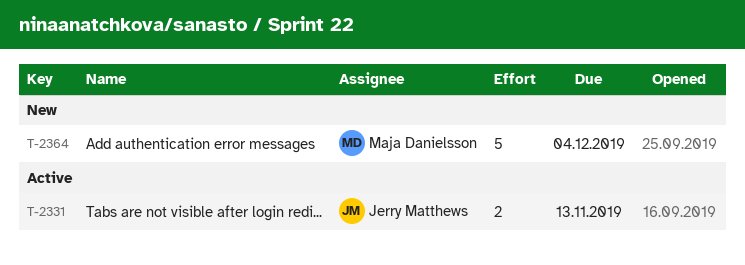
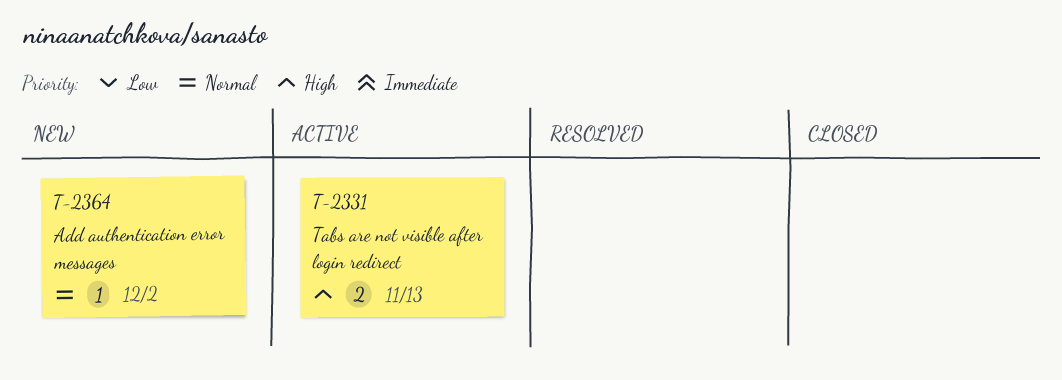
T-2364, estimate: 5 -> 1
T-2364, due: Dec 4 -> Dec 2

